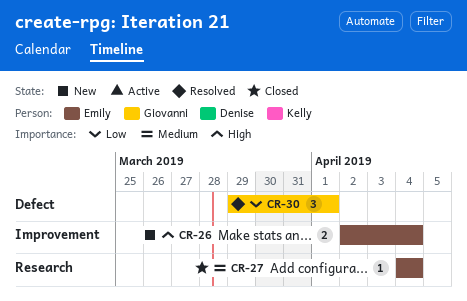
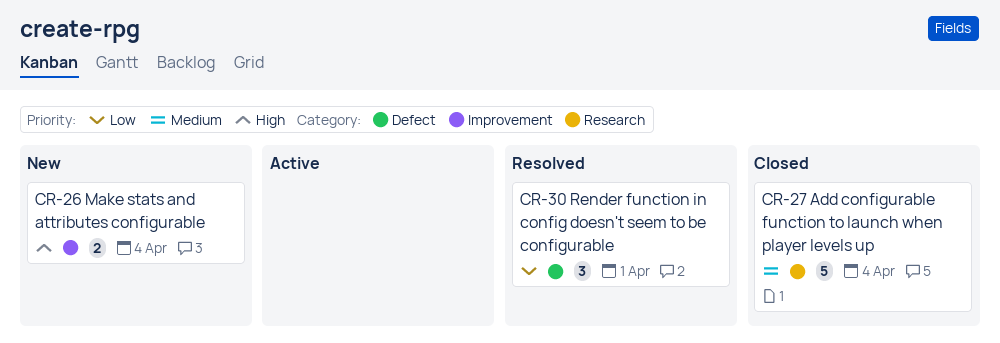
CR-27, estimate: 1 -> 5

